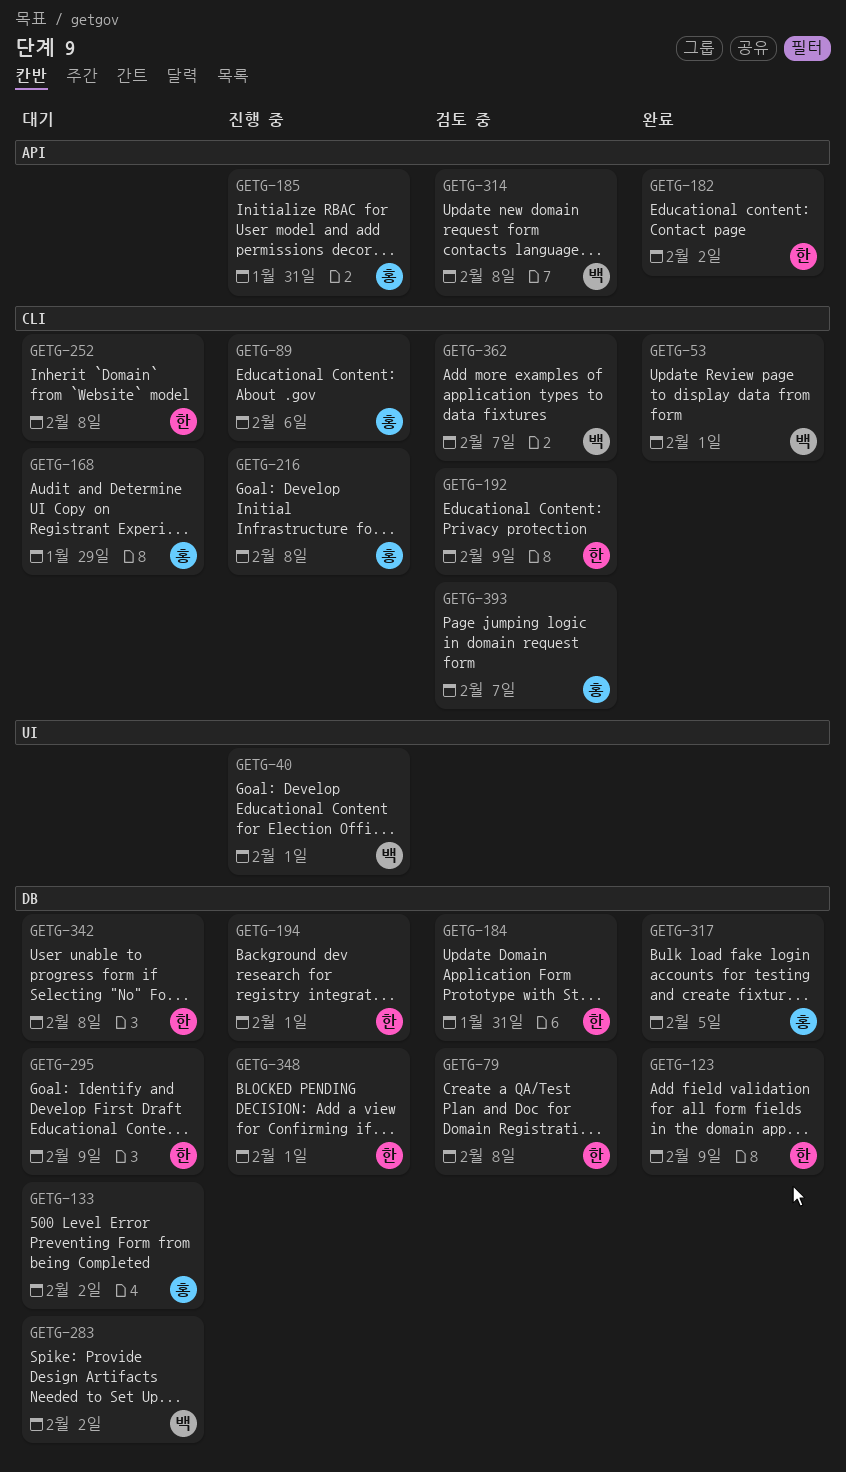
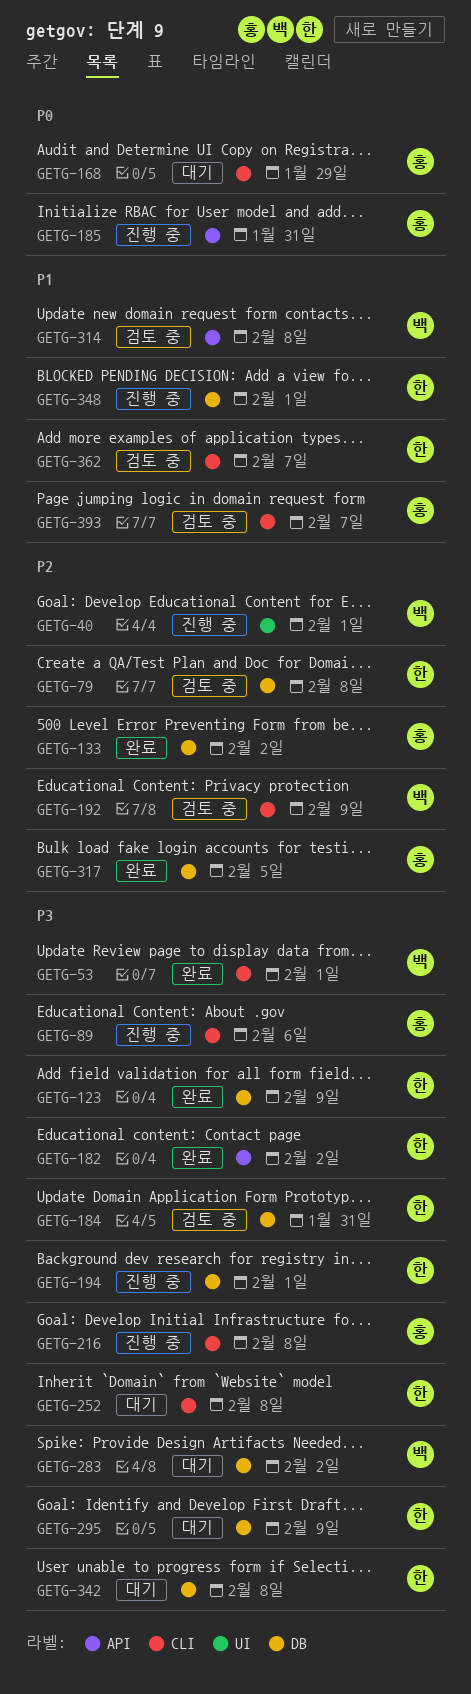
GETG-133, status: 대기 -> 완료
GETG-192, owner: 한 -> 백
GETG-362, owner: 백 -> 한

